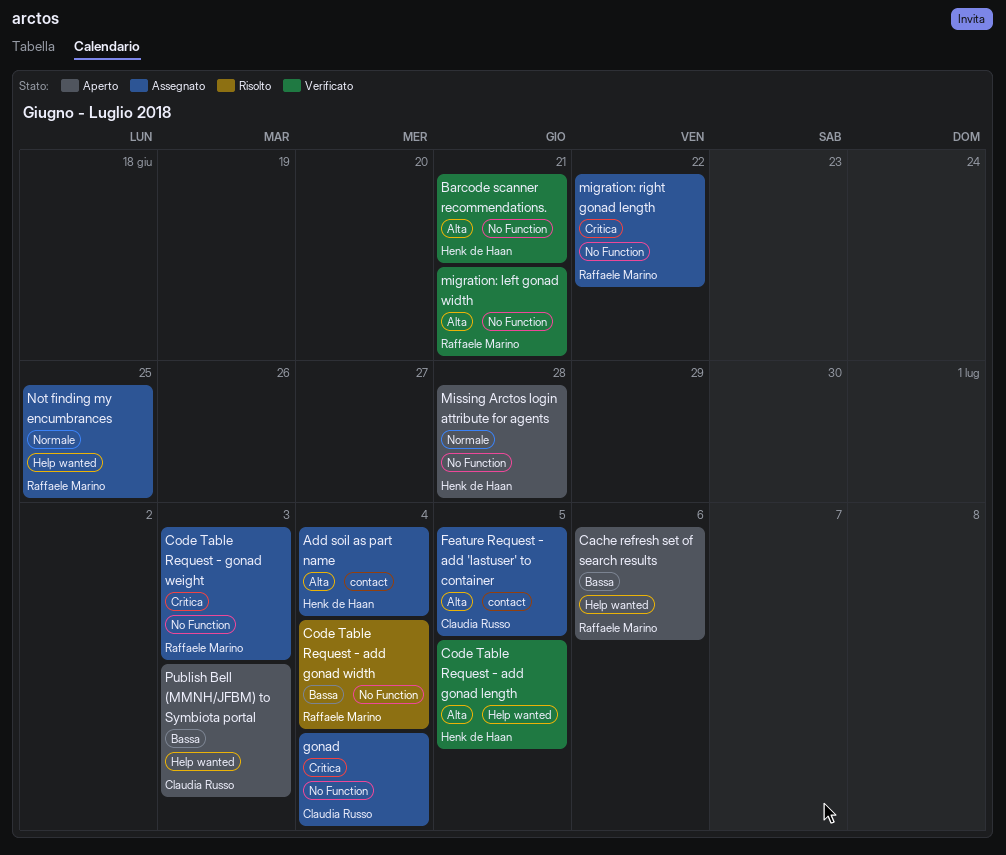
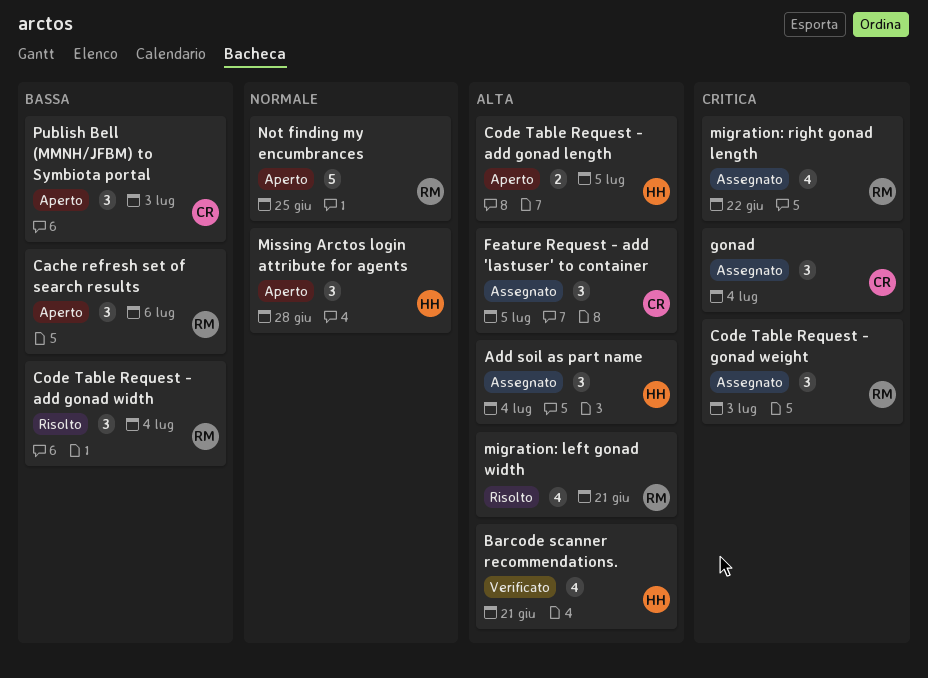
Code Table Request - add gonad length, status: Verificato -> Aperto
migration: left gonad width, status: Verificato -> Risolto
Not finding my encumbrances, status: Assegnato -> Aperto

